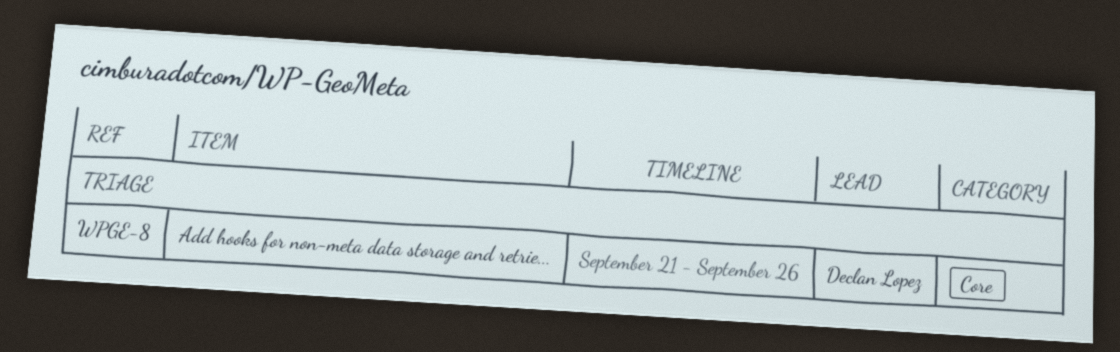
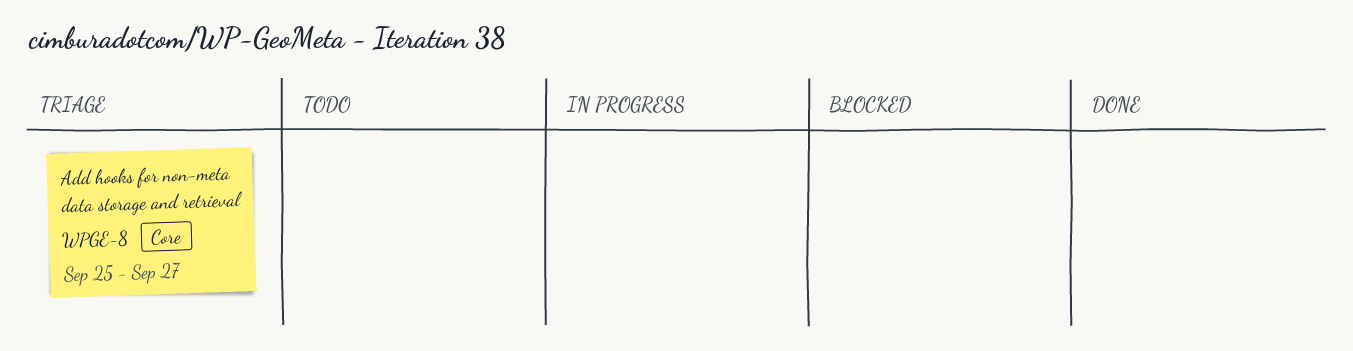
WPGE-8, start: Sep 21 -> Sep 25
WPGE-8, due: Sep 26 -> Sep 27

